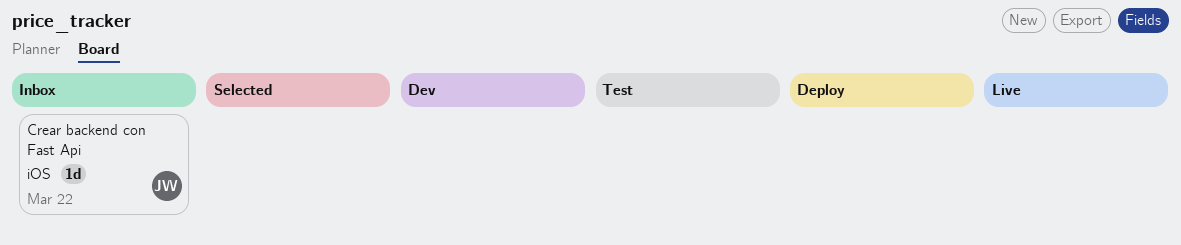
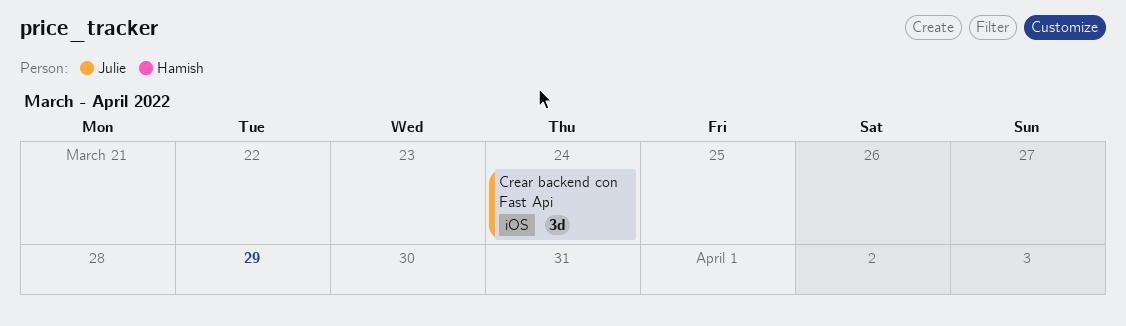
Crear backend con Fast Api, estimate: 1d -> 3d
Crear backend con Fast Api, due: Mar 22 -> Mar 24

